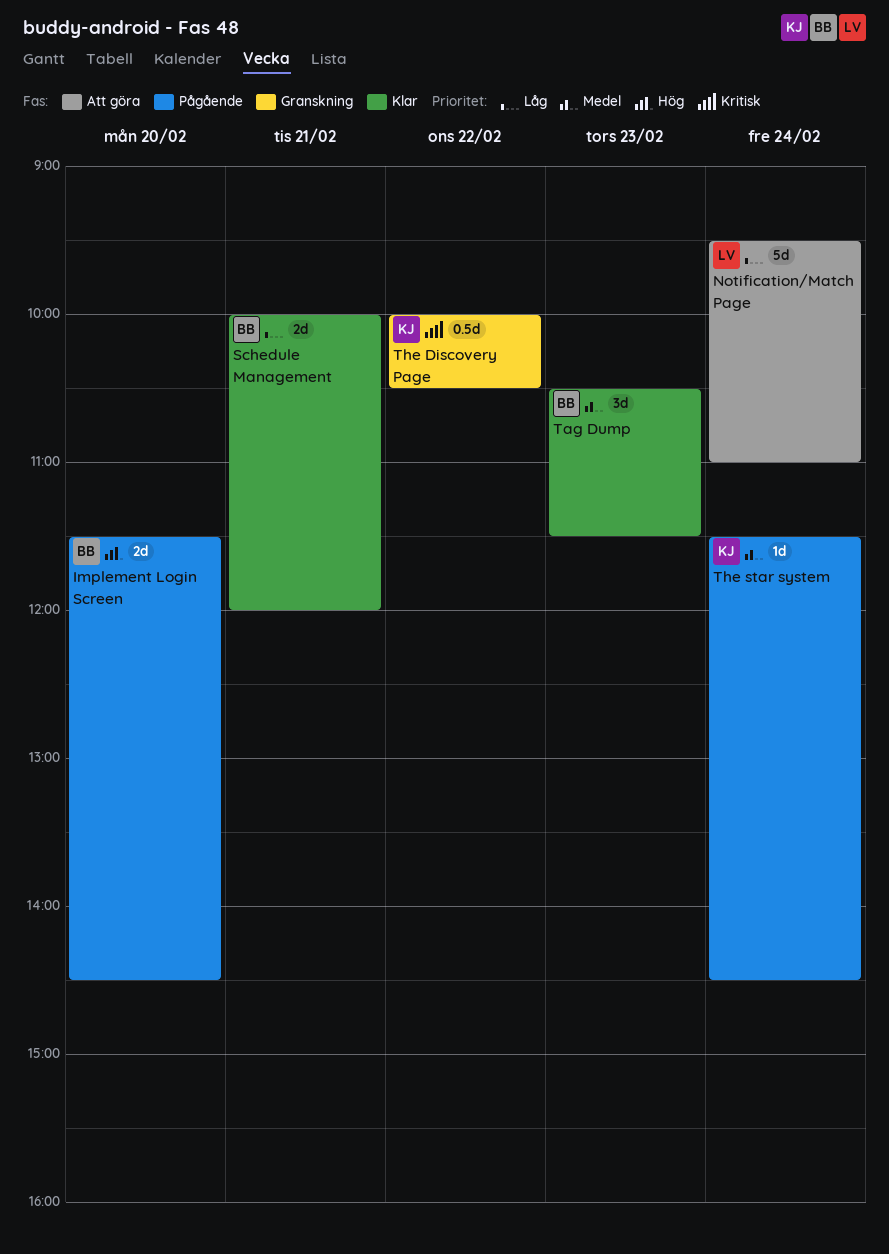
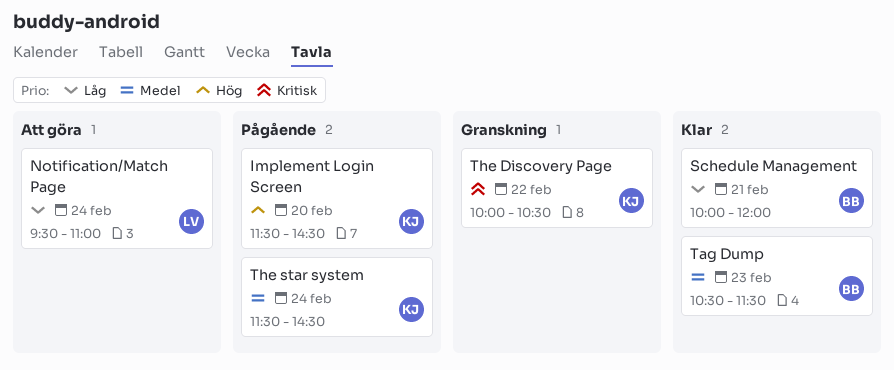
Implement Login Screen, owner: BB -> KJ

